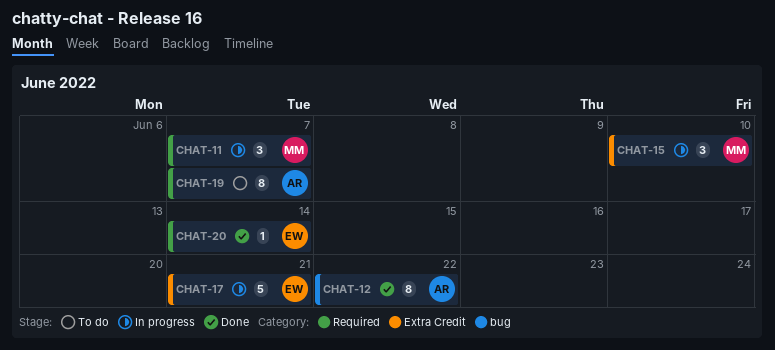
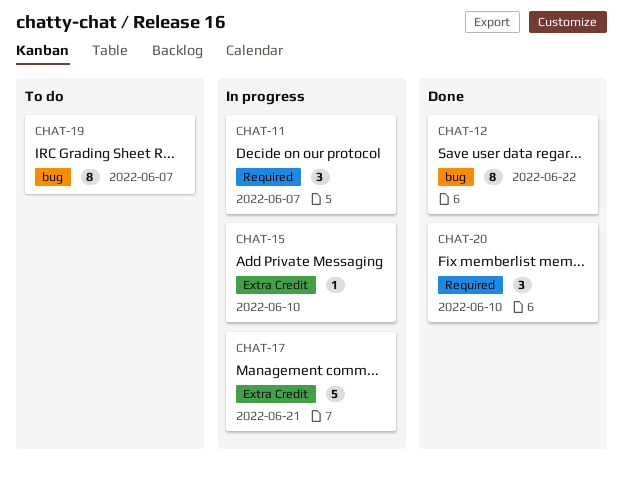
CHAT-15, estimate: 3 -> 1
CHAT-19, label: Required -> bug
CHAT-20, estimate: 1 -> 3
CHAT-20, due: Jun 14 -> Jun 10

